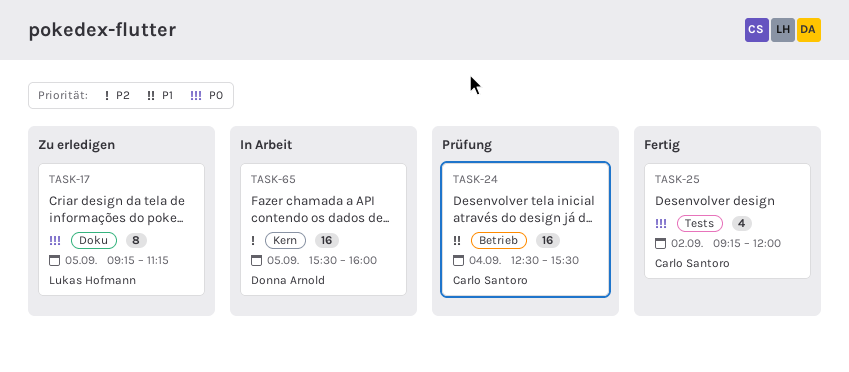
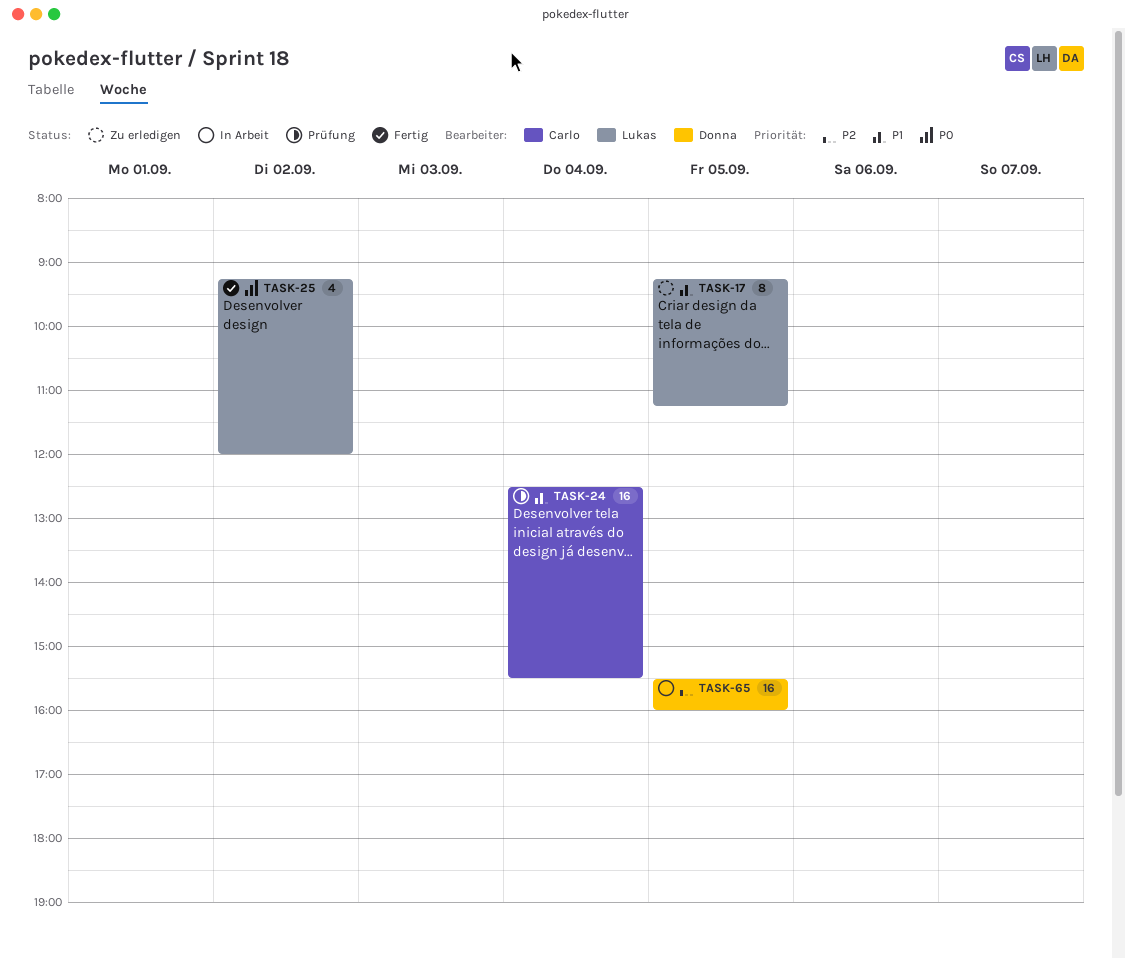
TASK-17, priority: P0 -> P1
TASK-25, owner: Carlo Santoro -> Lukas Hofmann

